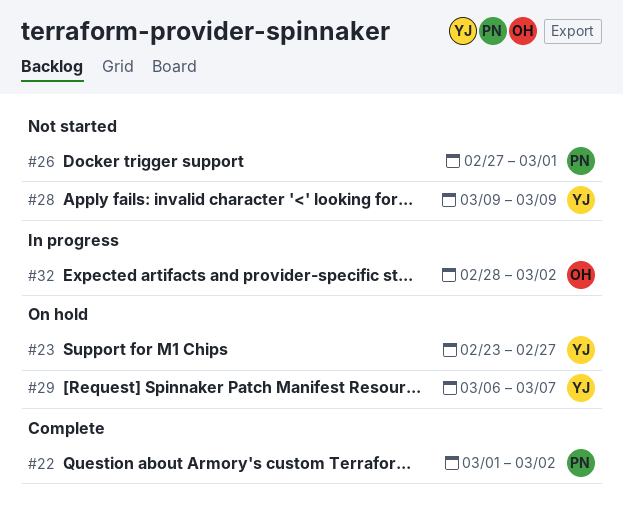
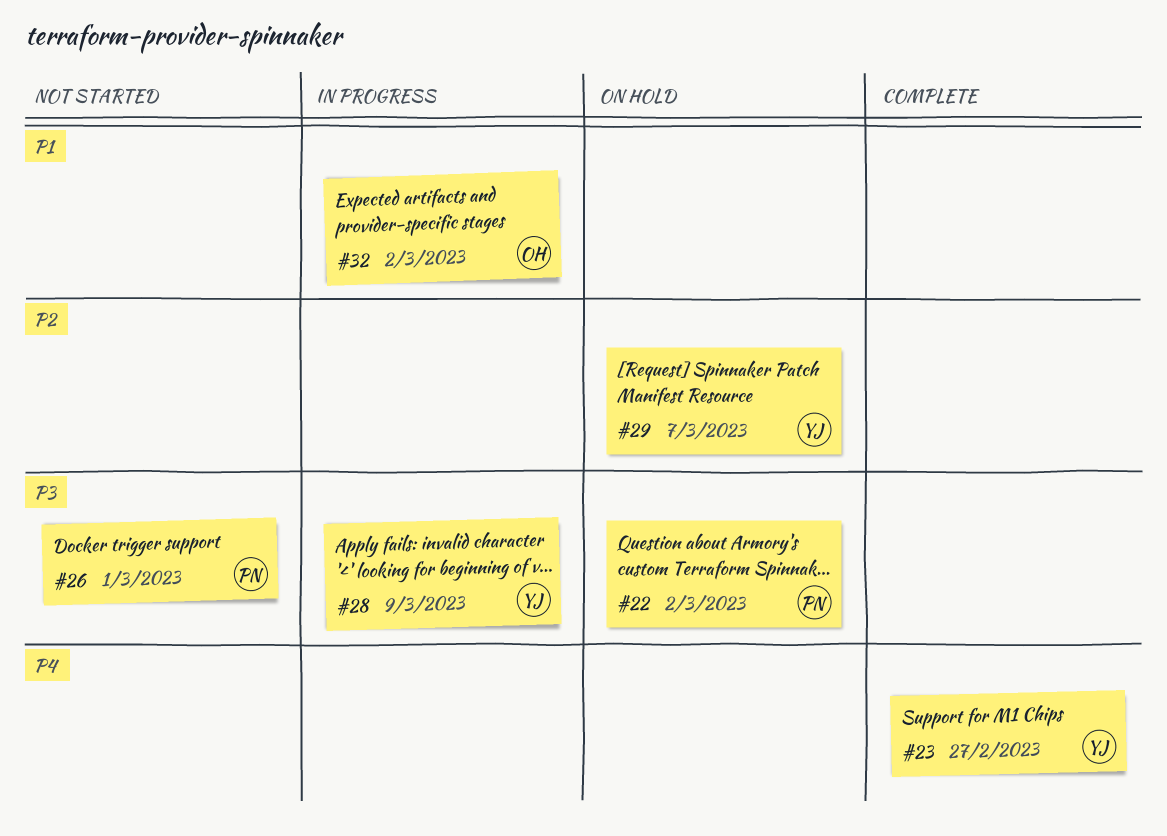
#22, status: Complete -> On hold
#23, status: On hold -> Complete
#28, status: Not started -> In progress

